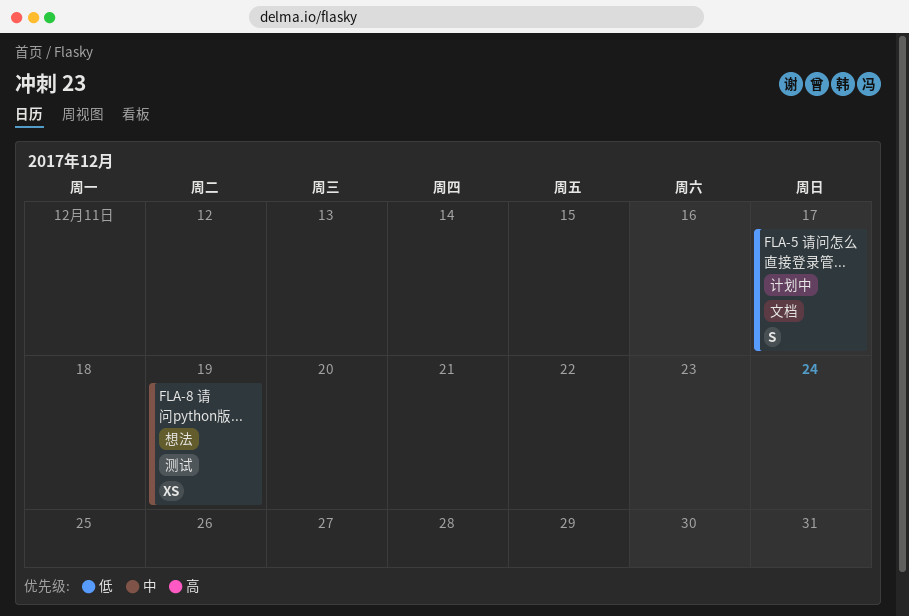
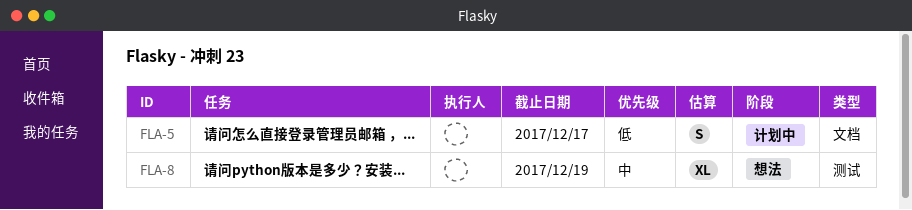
FLA-8, estimate: XS -> XL

